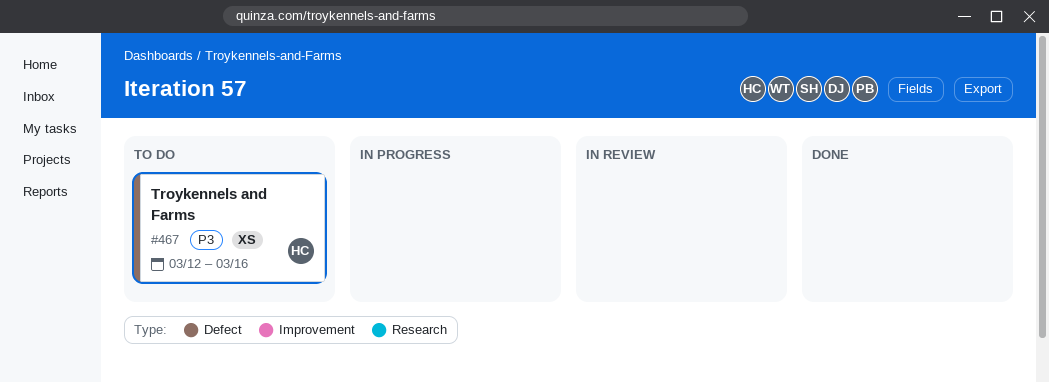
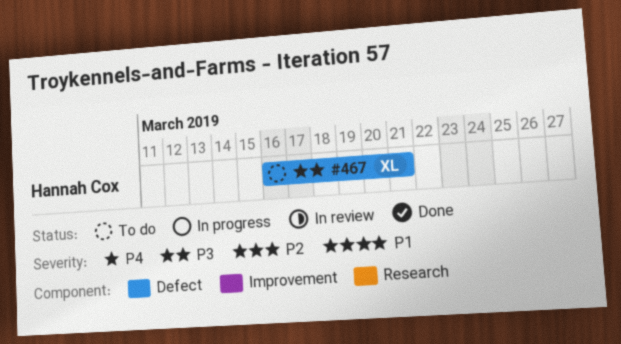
#467, estimate: XS -> XL
#467, start: Mar 12 -> Mar 16
#467, due: Mar 16 -> Mar 21

